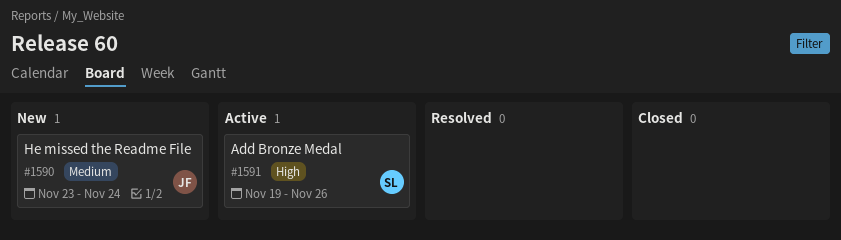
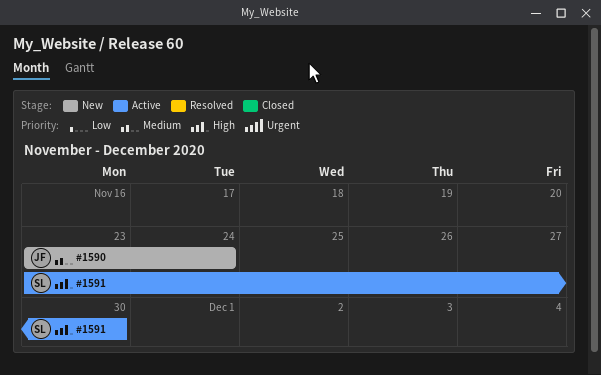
#1591, start: Nov 19 -> Nov 23
#1591, due: Nov 26 -> Nov 30

